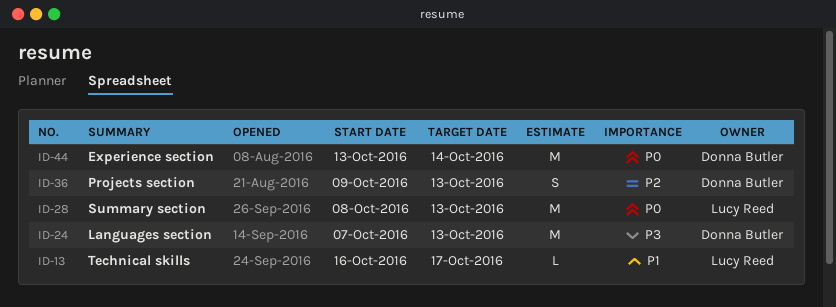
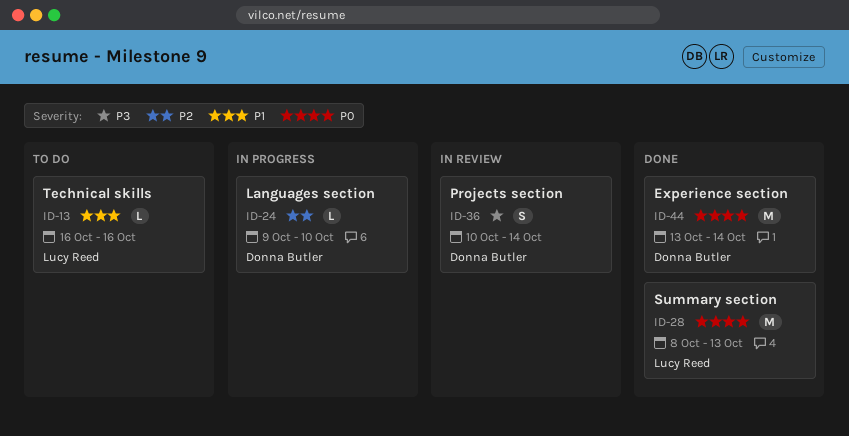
ID-13, due: Oct 17 -> Oct 16
ID-24, priority: P3 -> P2
ID-24, estimate: M -> L
ID-24, start: Oct 7 -> Oct 9
ID-24, due: Oct 13 -> Oct 10
ID-36, priority: P2 -> P3
ID-36, start: Oct 9 -> Oct 10
ID-36, due: Oct 13 -> Oct 14

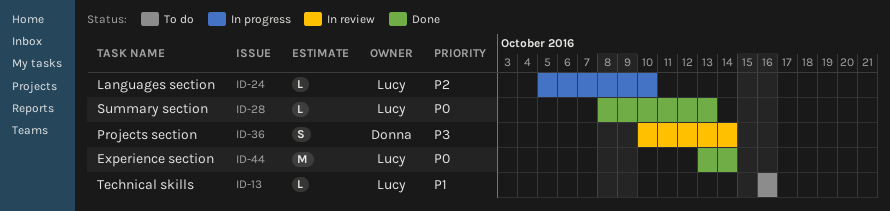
ID-24, owner: Donna Butler -> Lucy Reed
ID-24, start: Oct 9 -> Oct 5
ID-28, estimate: M -> L
ID-44, owner: Donna Butler -> Lucy Reed

